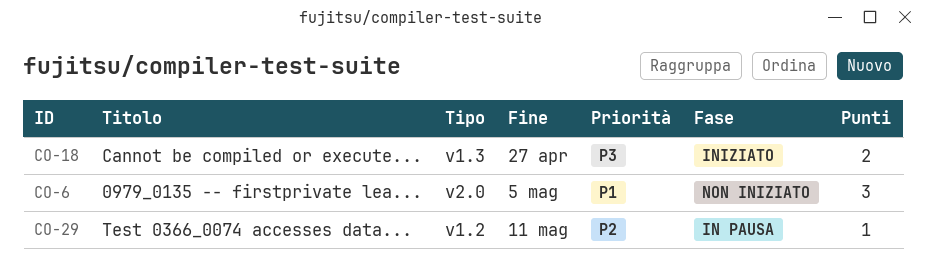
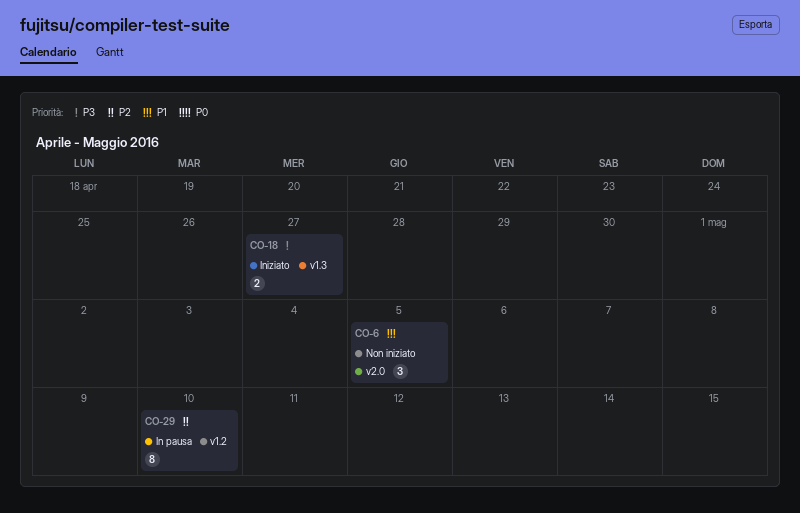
CO-29, estimate: 1 -> 8
CO-29, due: May 11 -> May 10

